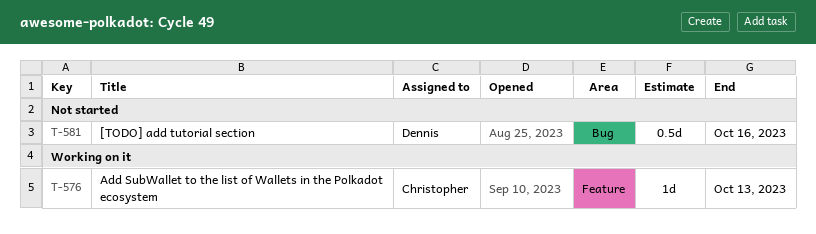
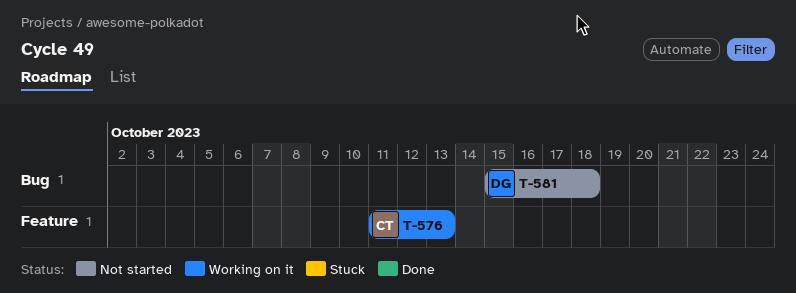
T-581, due: Oct 16 -> Oct 18

